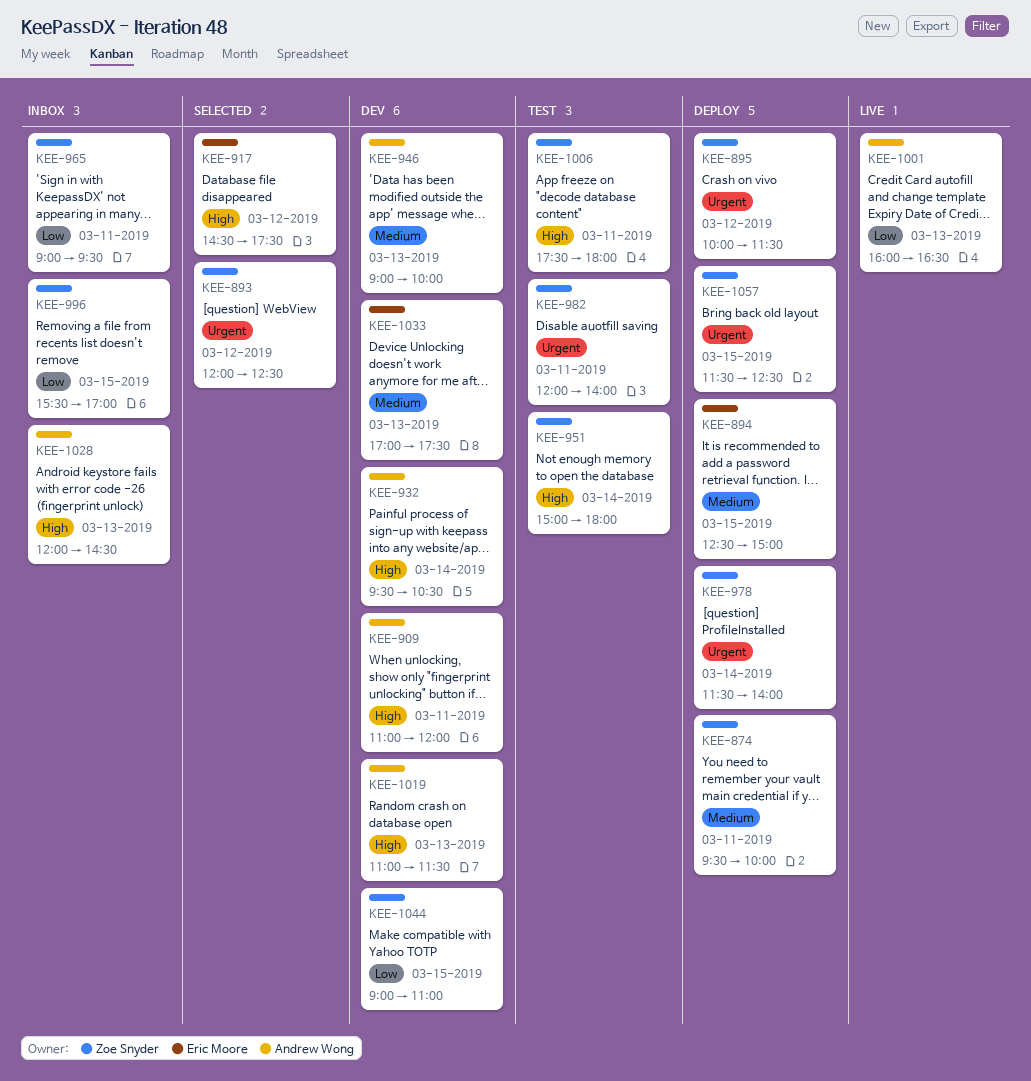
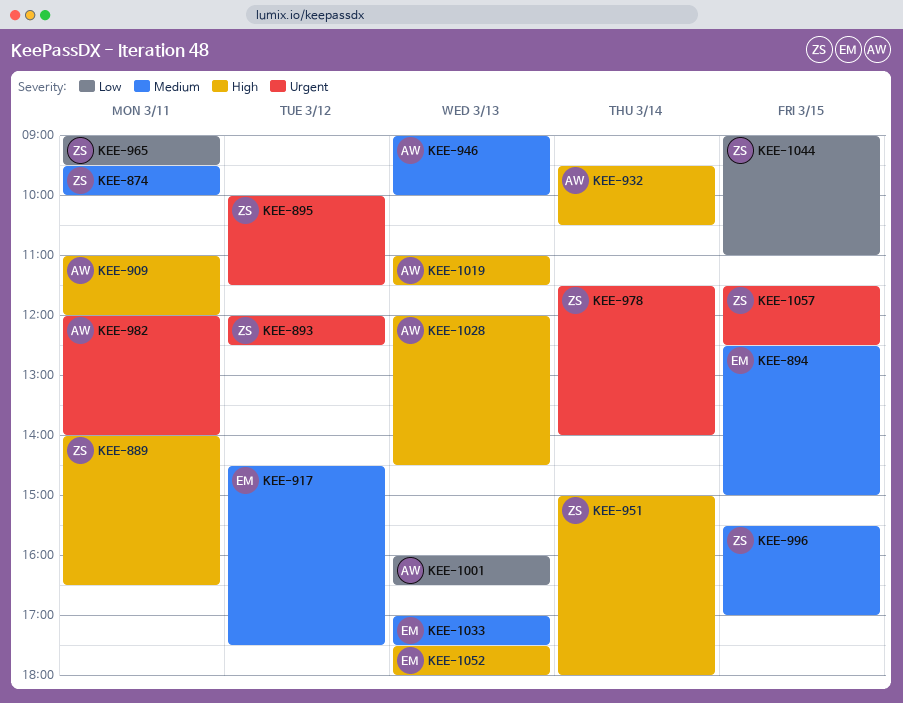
KEE-889: none -> present
KEE-917, priority: High -> Medium
KEE-982, owner: Zoe Snyder -> Andrew Wong
KEE-996, priority: Low -> Medium
KEE-1006: present -> none
KEE-1052: none -> present

